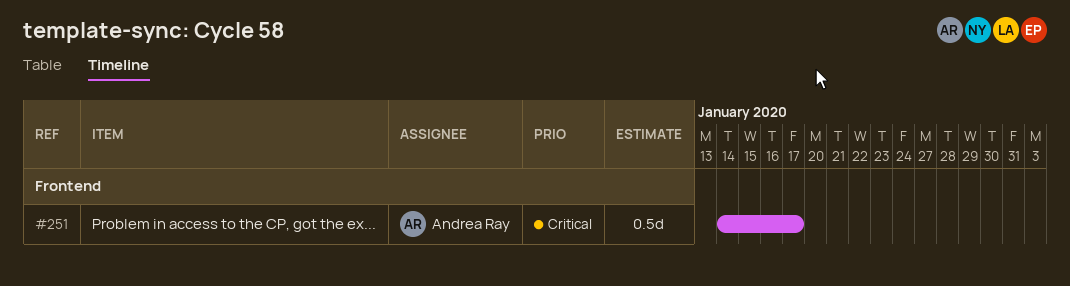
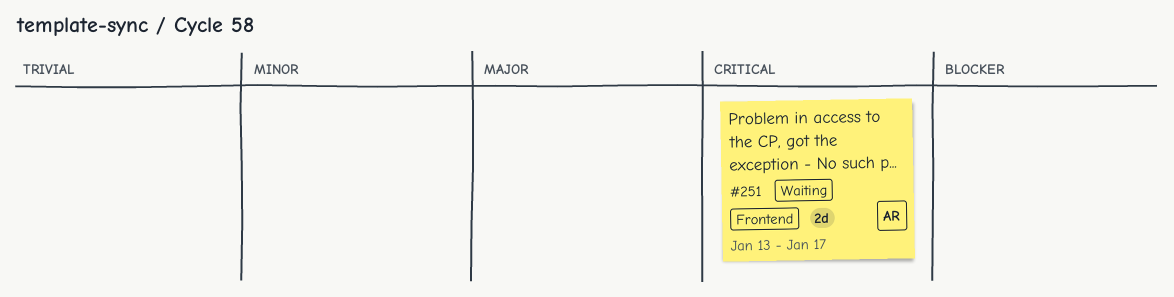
#251, estimate: 0.5d -> 2d
#251, start: Jan 14 -> Jan 13

